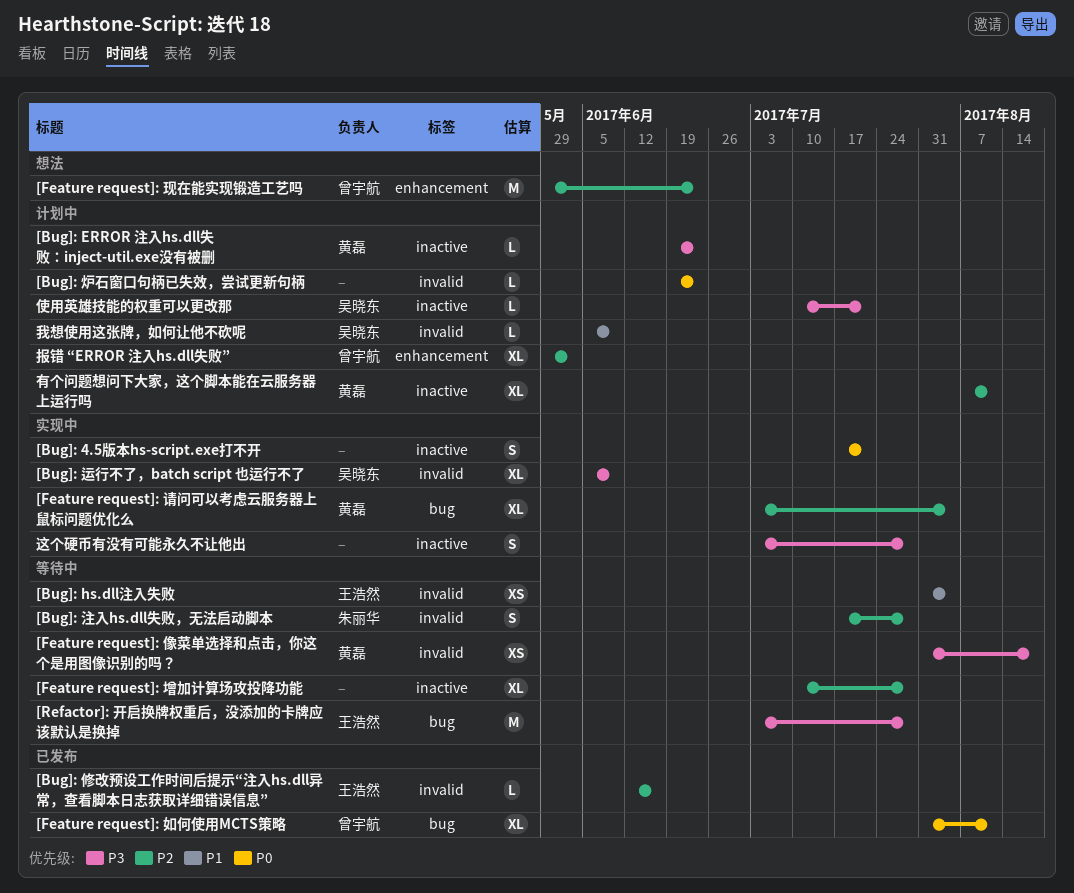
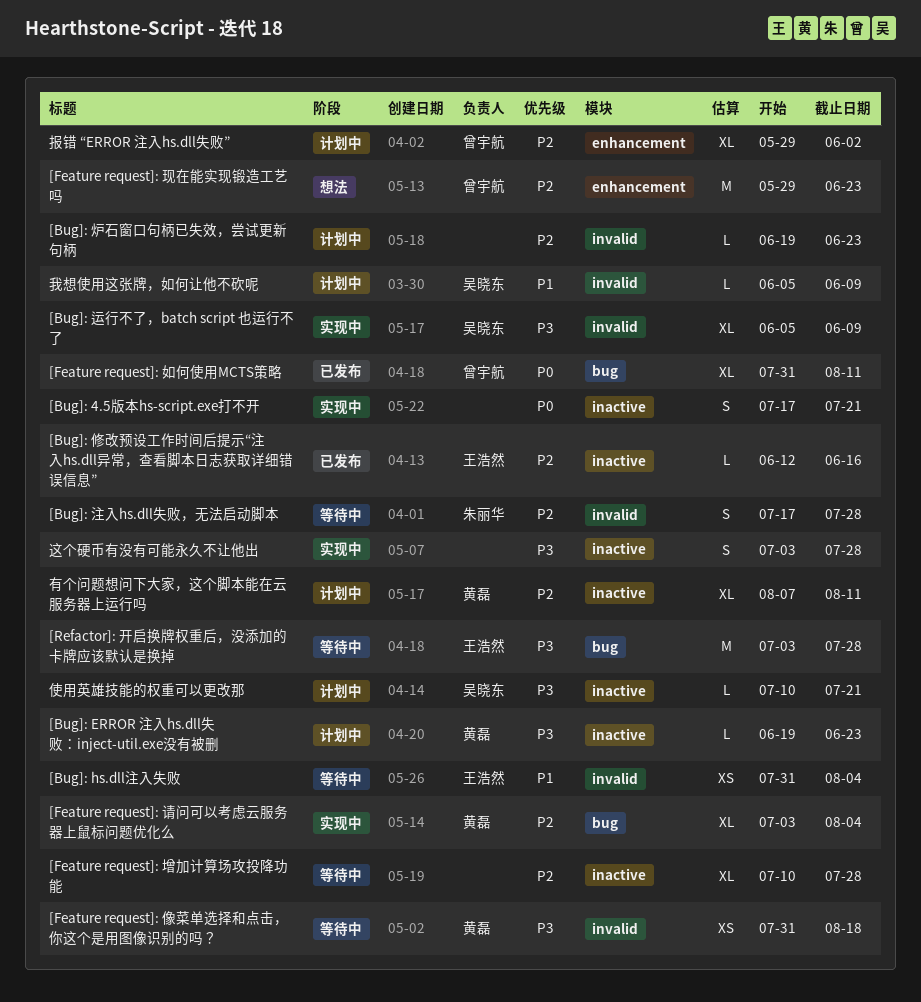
[Bug]: 修改预设工作时间后提示“注入hs.dll异常，查看脚本日志获取详细错误信息”, label: invalid -> inactive
[Bug]: 炉石窗口句柄已失效，尝试更新句柄, priority: P0 -> P2

